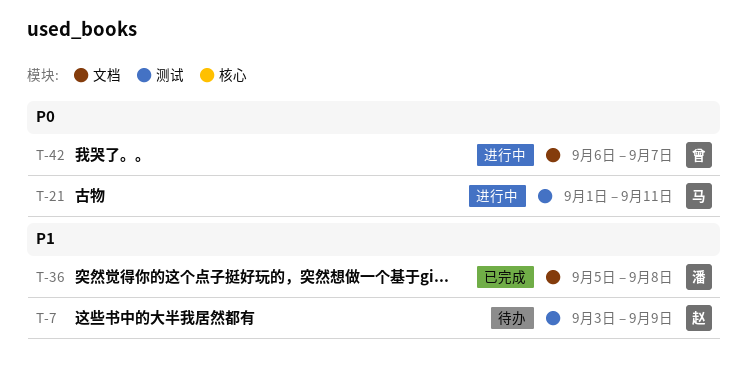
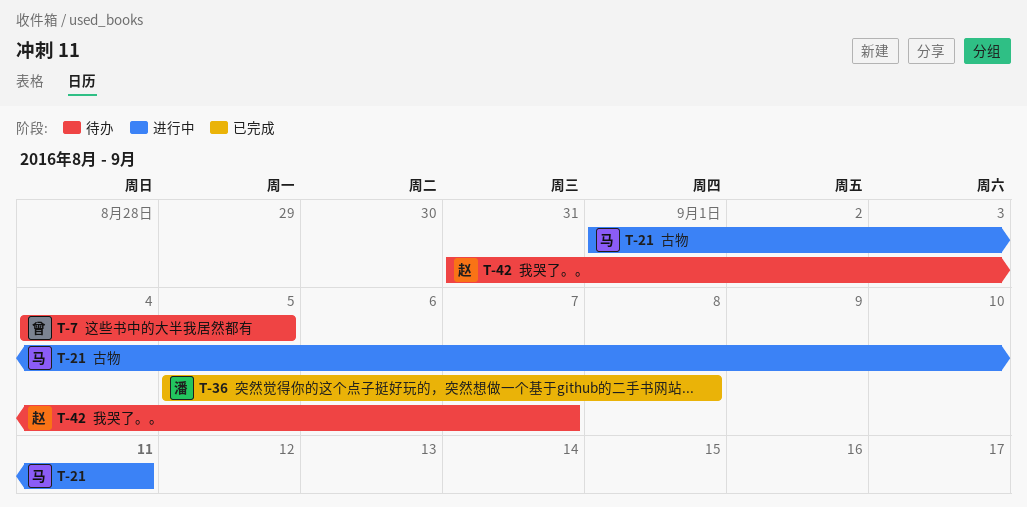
T-7, owner: 赵 -> 曾
T-7, start: Sep 3 -> Sep 4
T-7, due: Sep 9 -> Sep 5
T-42, status: 进行中 -> 待办
T-42, owner: 曾 -> 赵
T-42, start: Sep 6 -> Aug 31

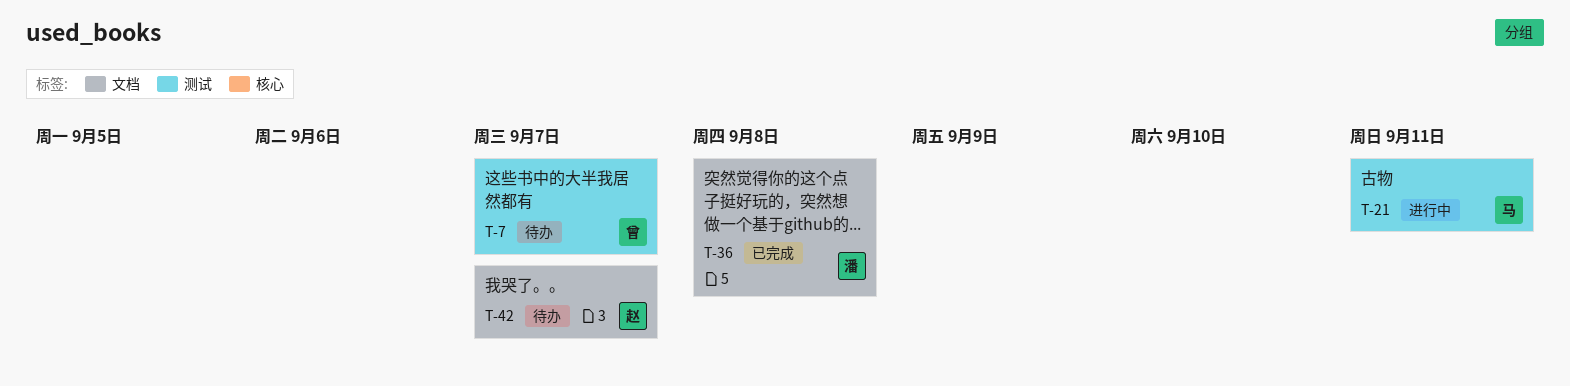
T-7, due: Sep 5 -> Sep 7

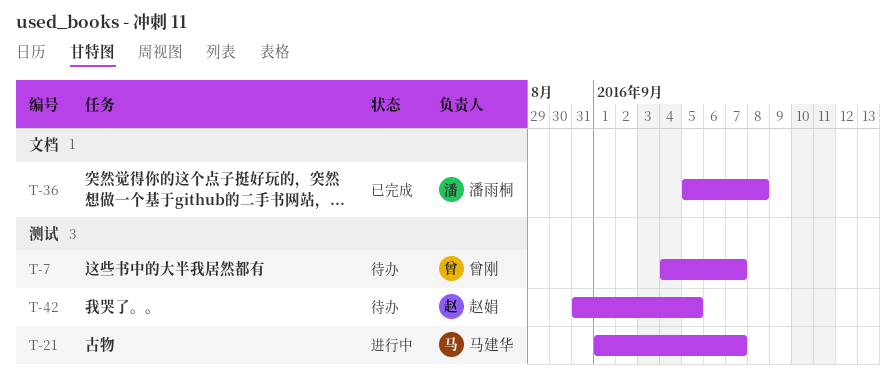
T-21, due: Sep 11 -> Sep 7
T-42, label: 文档 -> 测试
T-42, due: Sep 7 -> Sep 5

